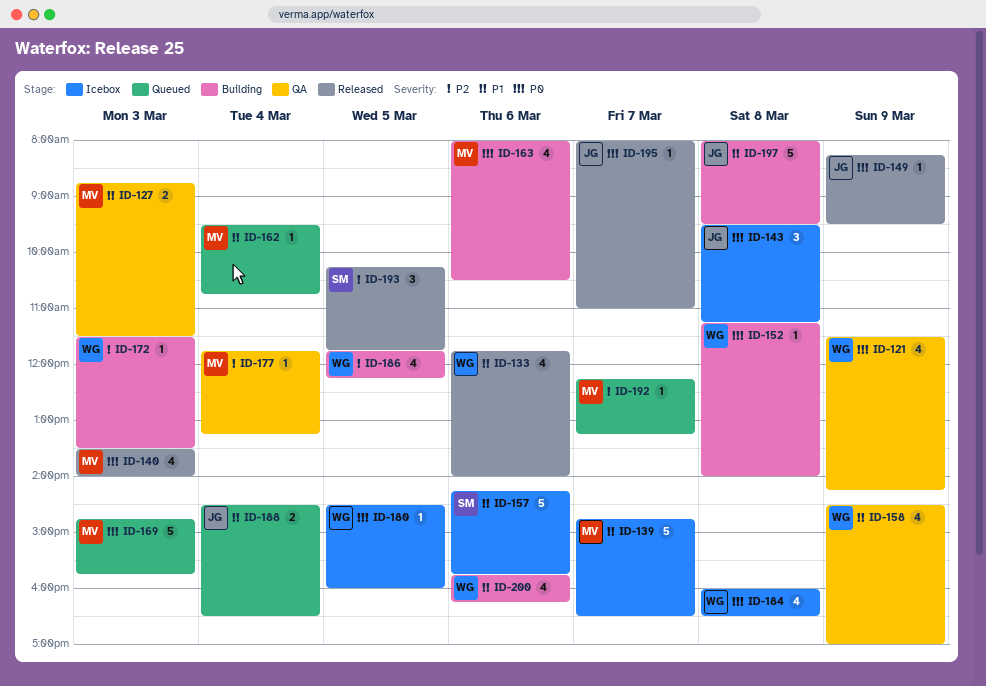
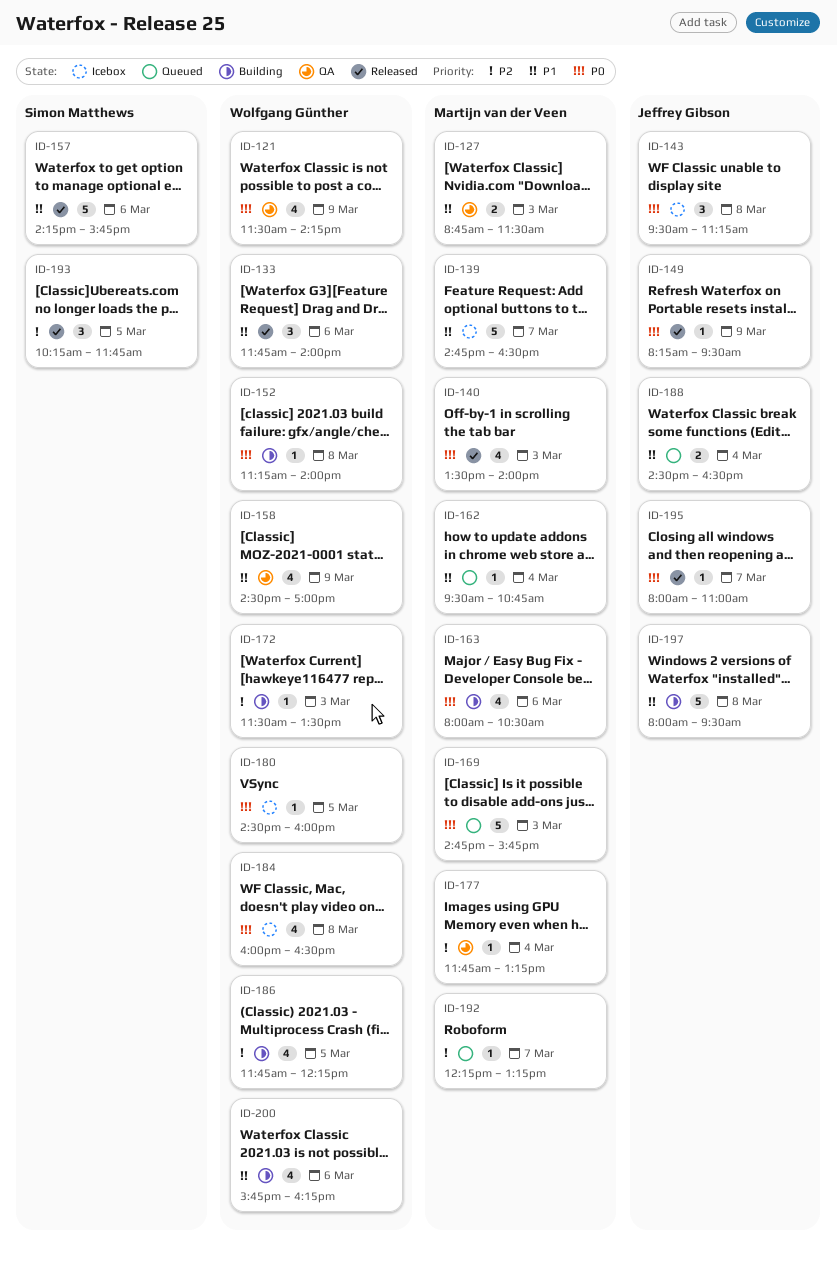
ID-133, estimate: 4 -> 3
ID-157, status: Icebox -> Released

